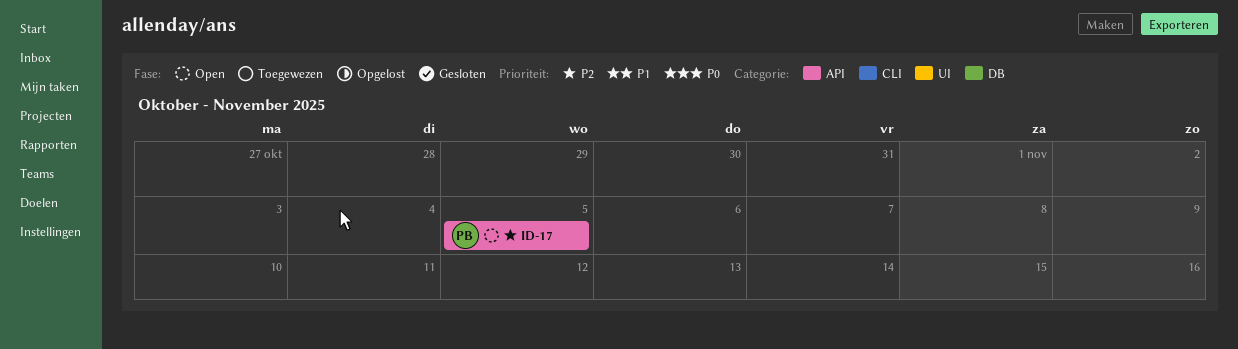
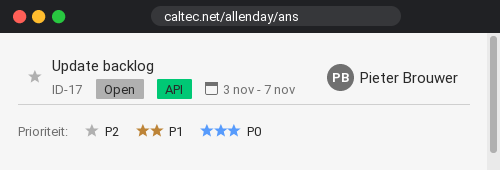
ID-17, start: Nov 5 -> Nov 3
ID-17, due: Nov 5 -> Nov 7

